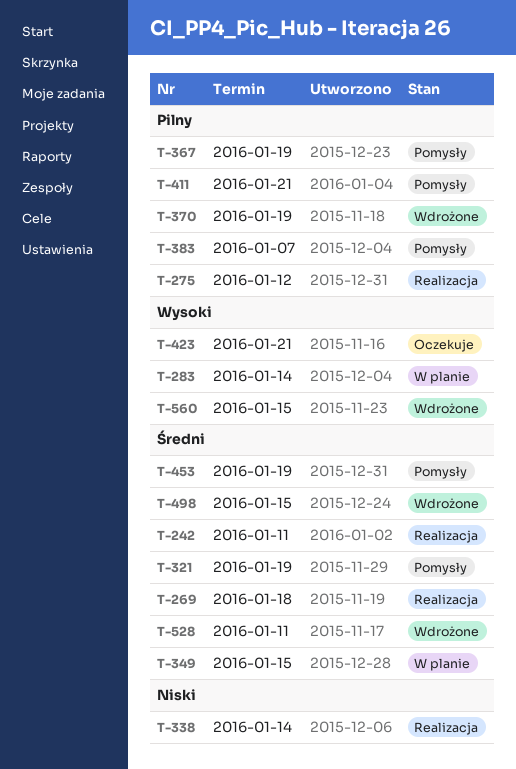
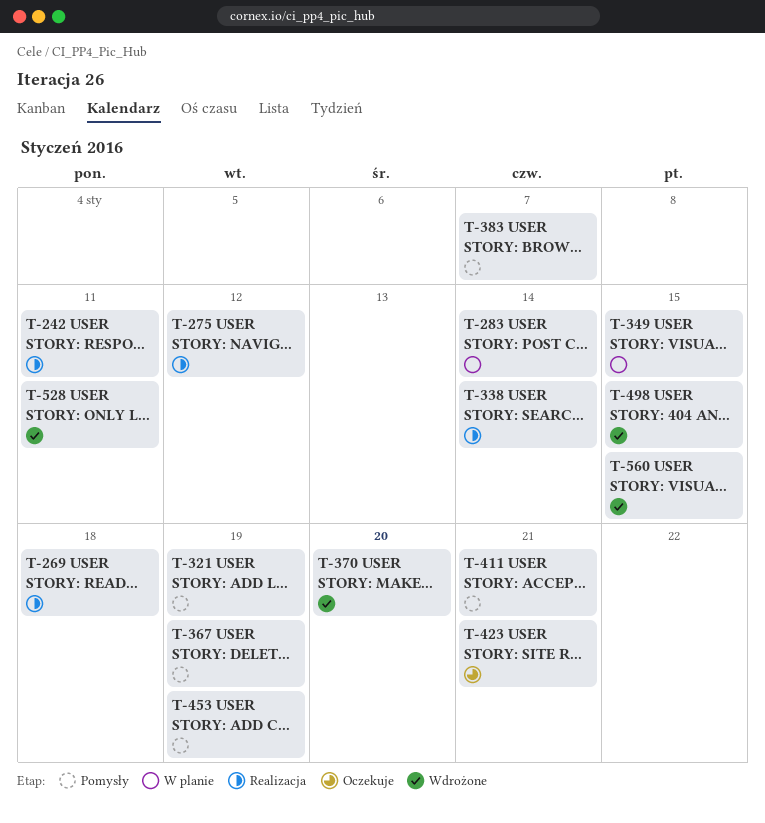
T-370, due: Jan 19 -> Jan 20

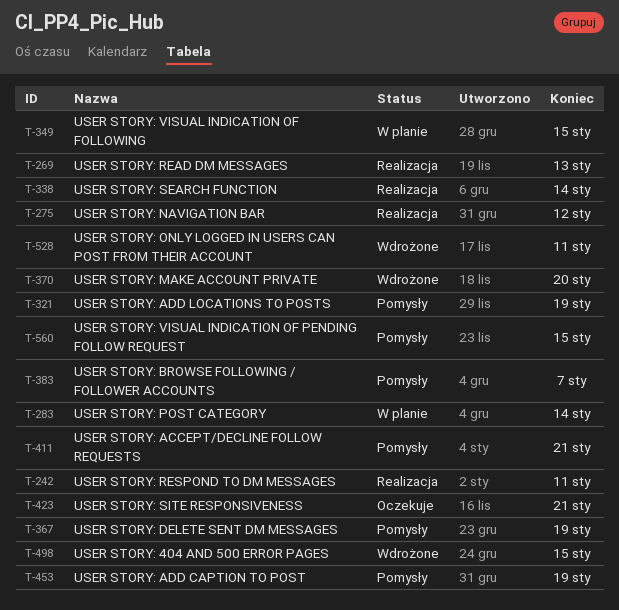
T-269, due: Jan 18 -> Jan 13
T-560, status: Wdrożone -> Pomysły

